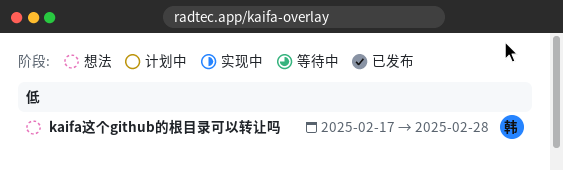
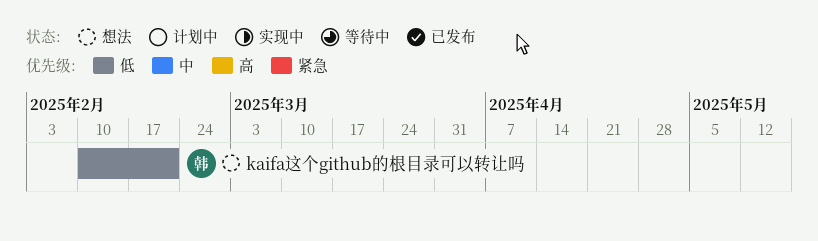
kaifa这个github的根目录可以转让吗, start: Feb 17 -> Feb 10
kaifa这个github的根目录可以转让吗, due: Feb 28 -> Feb 21

